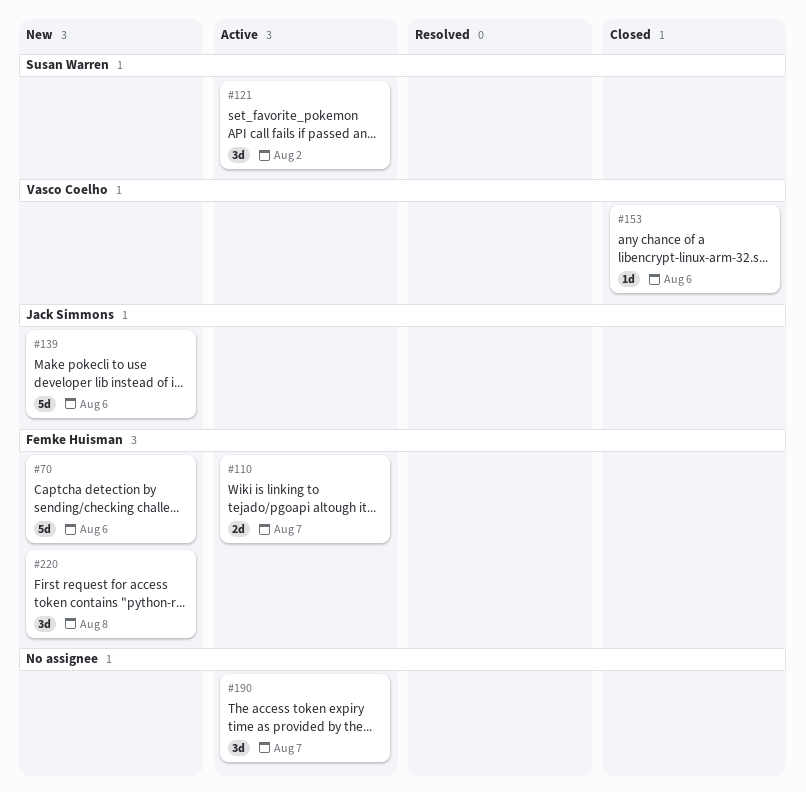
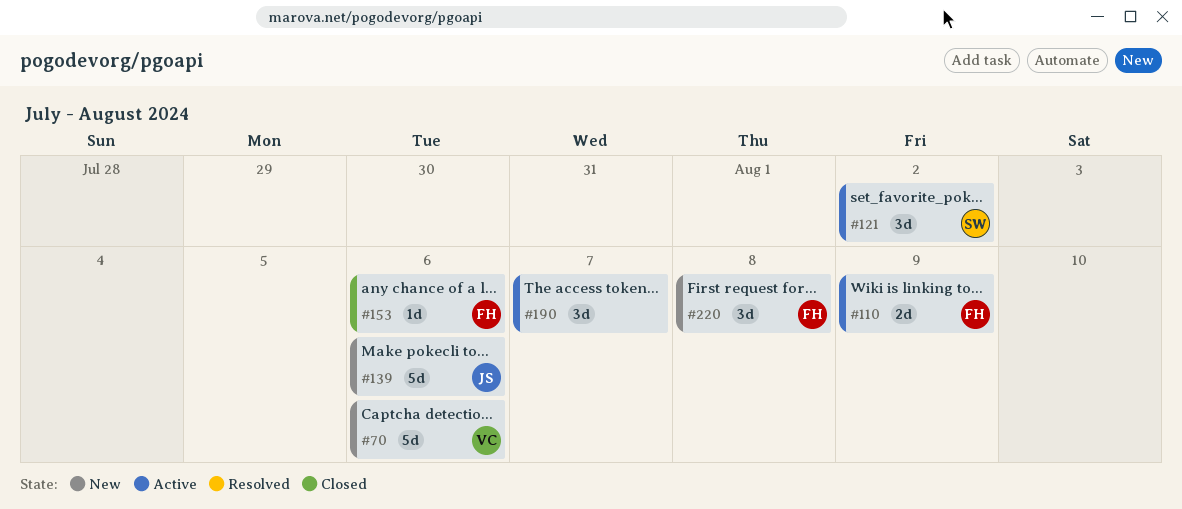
#70, owner: Femke Huisman -> Vasco Coelho
#110, due: Aug 7 -> Aug 9
#153, owner: Vasco Coelho -> Femke Huisman

